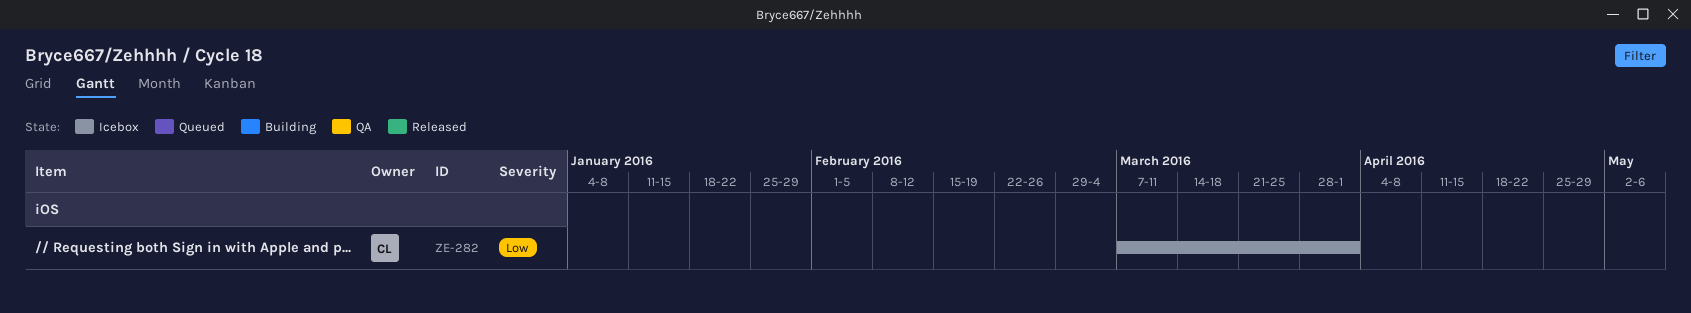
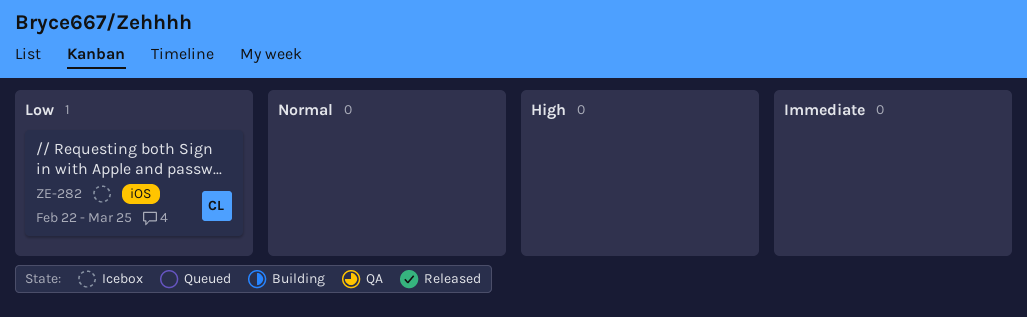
ZE-282, start: Mar 7 -> Feb 22
ZE-282, due: Apr 1 -> Mar 25

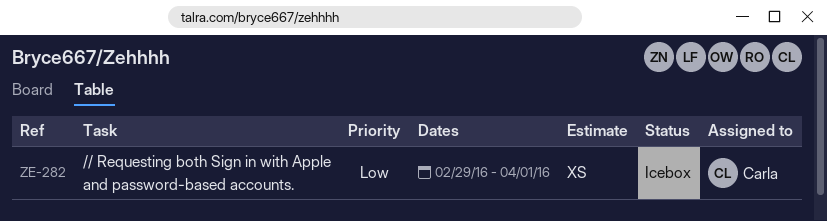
ZE-282, start: Feb 22 -> Feb 29
ZE-282, due: Mar 25 -> Apr 1

